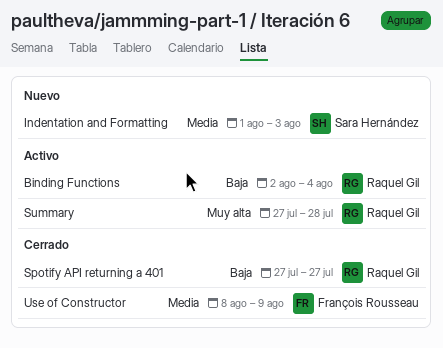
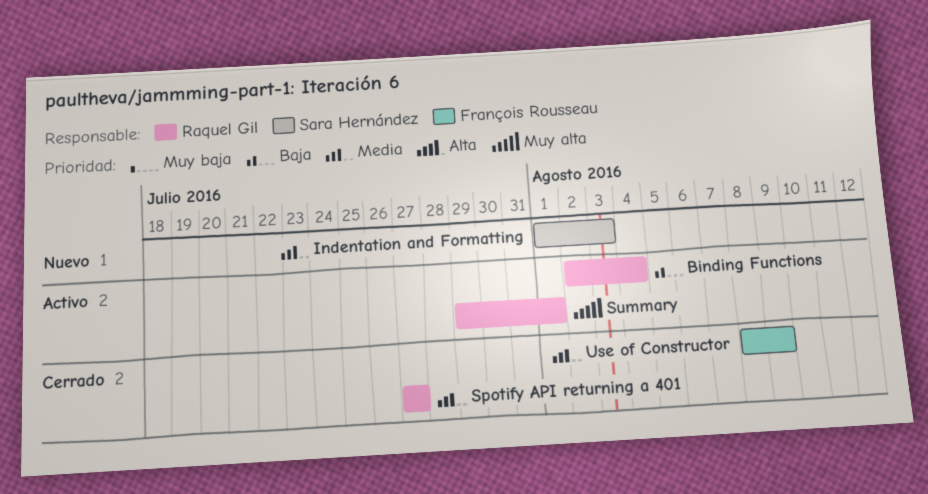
Spotify API returning a 401, priority: Baja -> Media
Summary, start: Jul 27 -> Jul 29
Summary, due: Jul 28 -> Aug 1

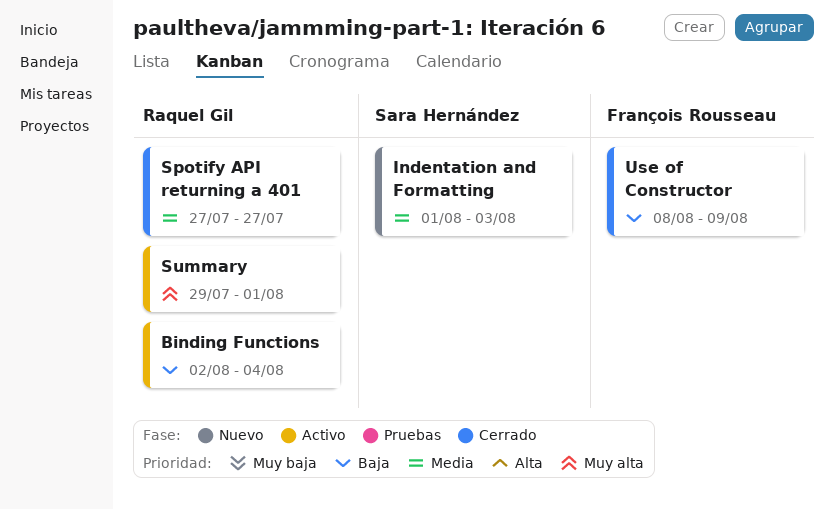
Use of Constructor, priority: Media -> Baja

